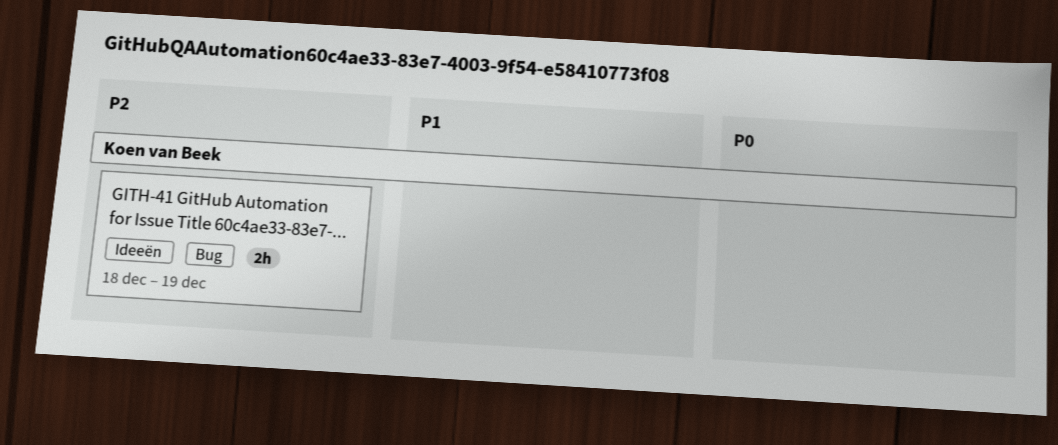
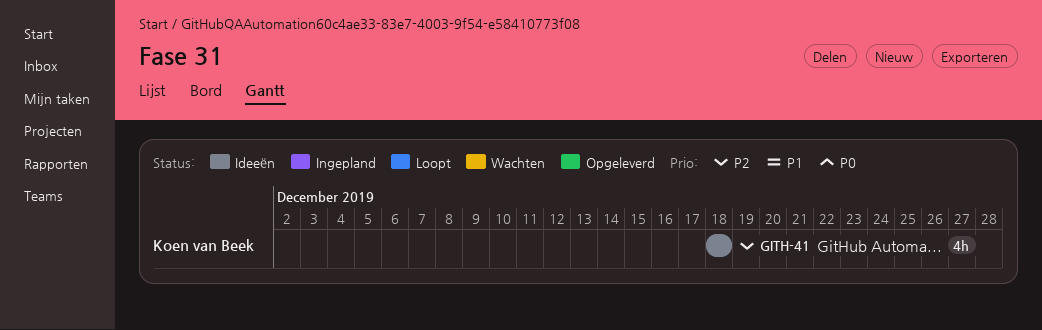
GITH-41, estimate: 2h -> 4h
GITH-41, due: Dec 19 -> Dec 18

